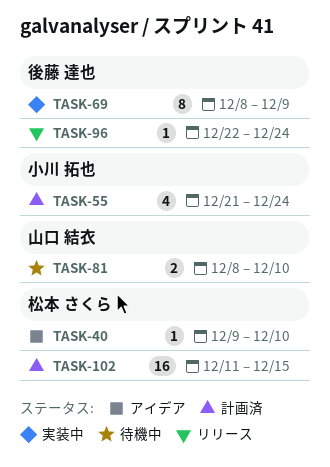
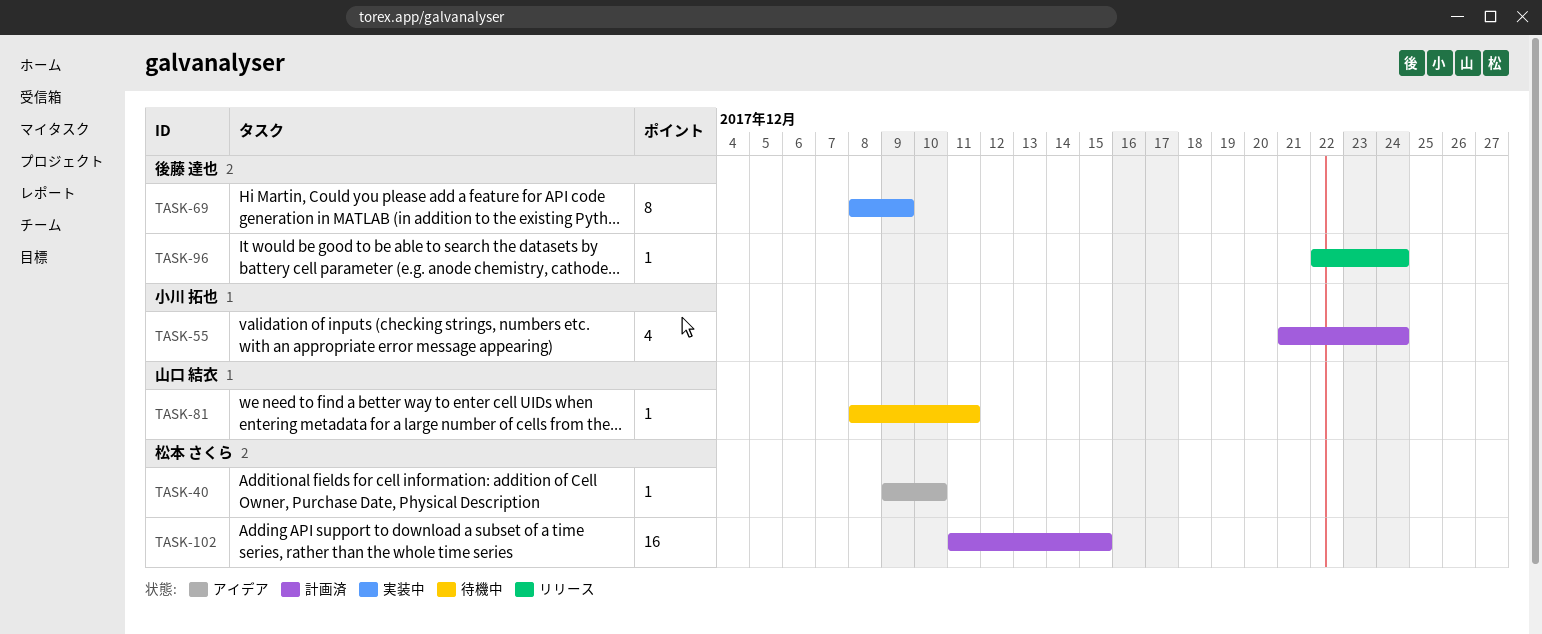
TASK-81, estimate: 2 -> 1
TASK-81, due: Dec 10 -> Dec 11

